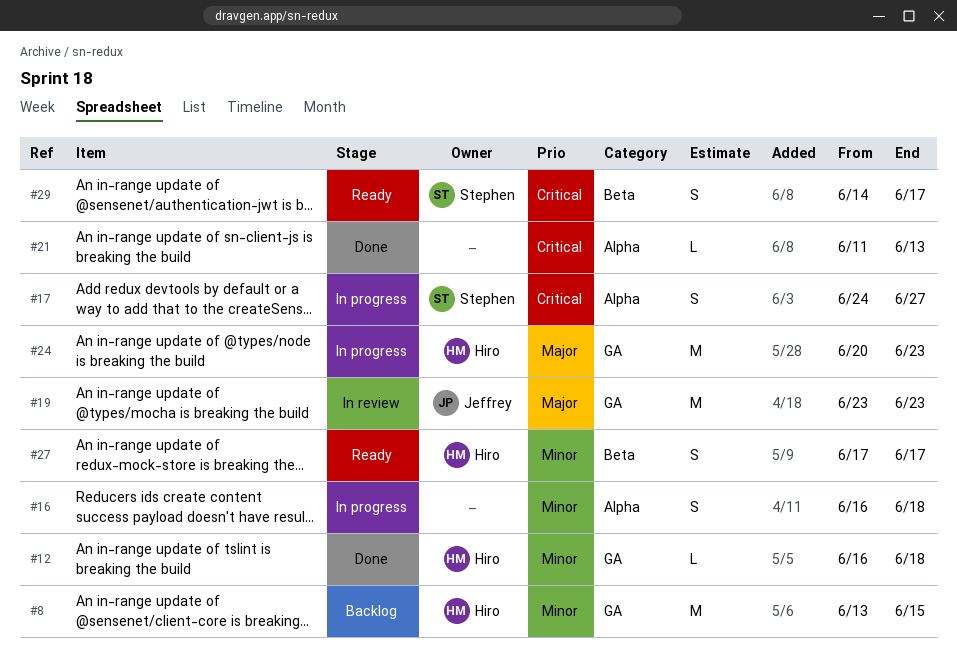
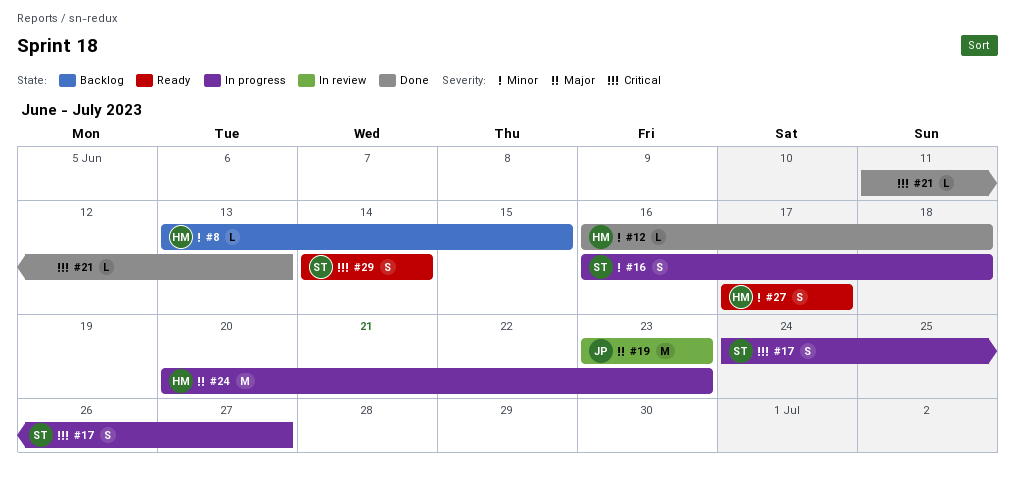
#8, estimate: M -> L
#16, owner: none -> Stephen
#29, due: Jun 17 -> Jun 14

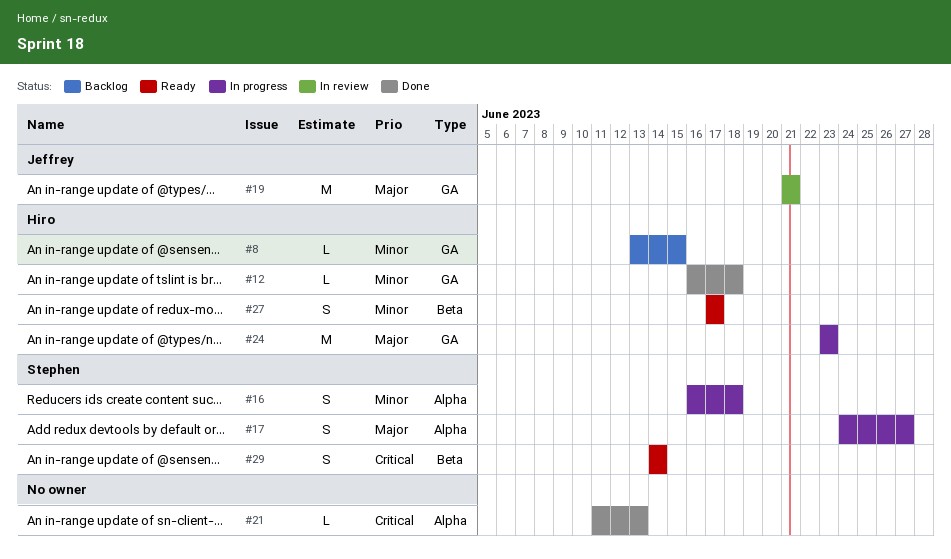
#17, priority: Critical -> Major
#19, start: Jun 23 -> Jun 21
#19, due: Jun 23 -> Jun 21
#24, start: Jun 20 -> Jun 23

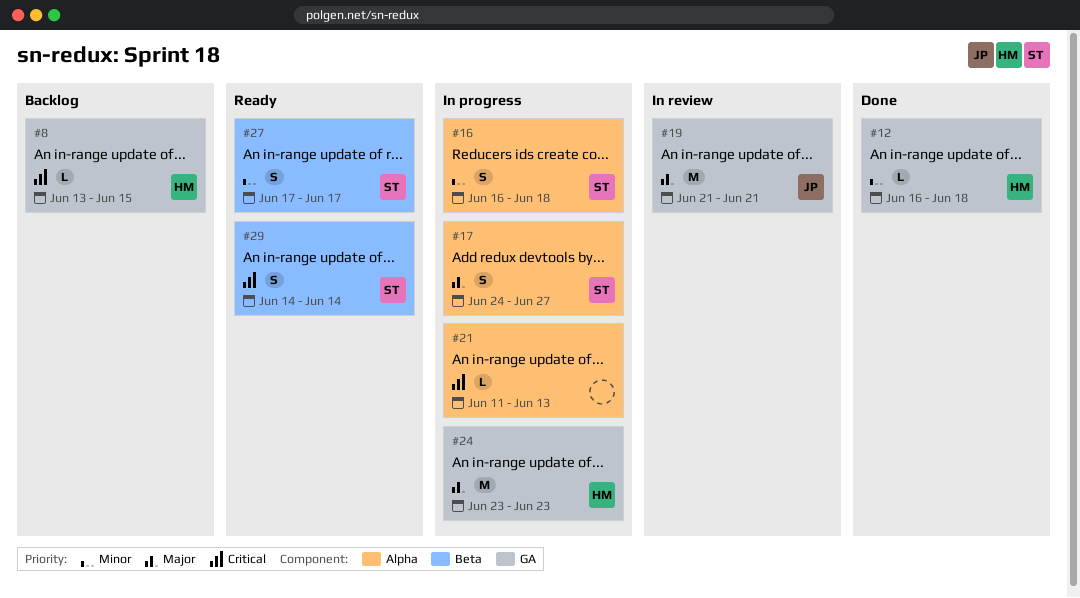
#8, priority: Minor -> Critical
#21, status: Done -> In progress
#27, owner: Hiro -> Stephen

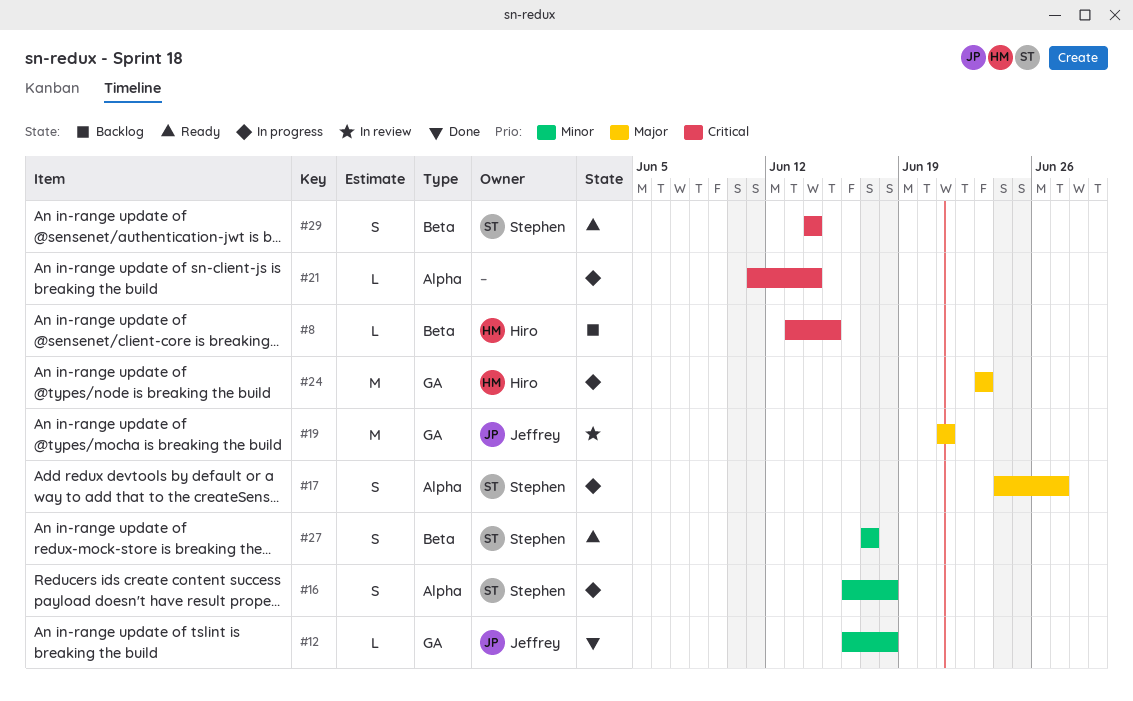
#8, label: GA -> Beta
#12, owner: Hiro -> Jeffrey
#21, due: Jun 13 -> Jun 14

